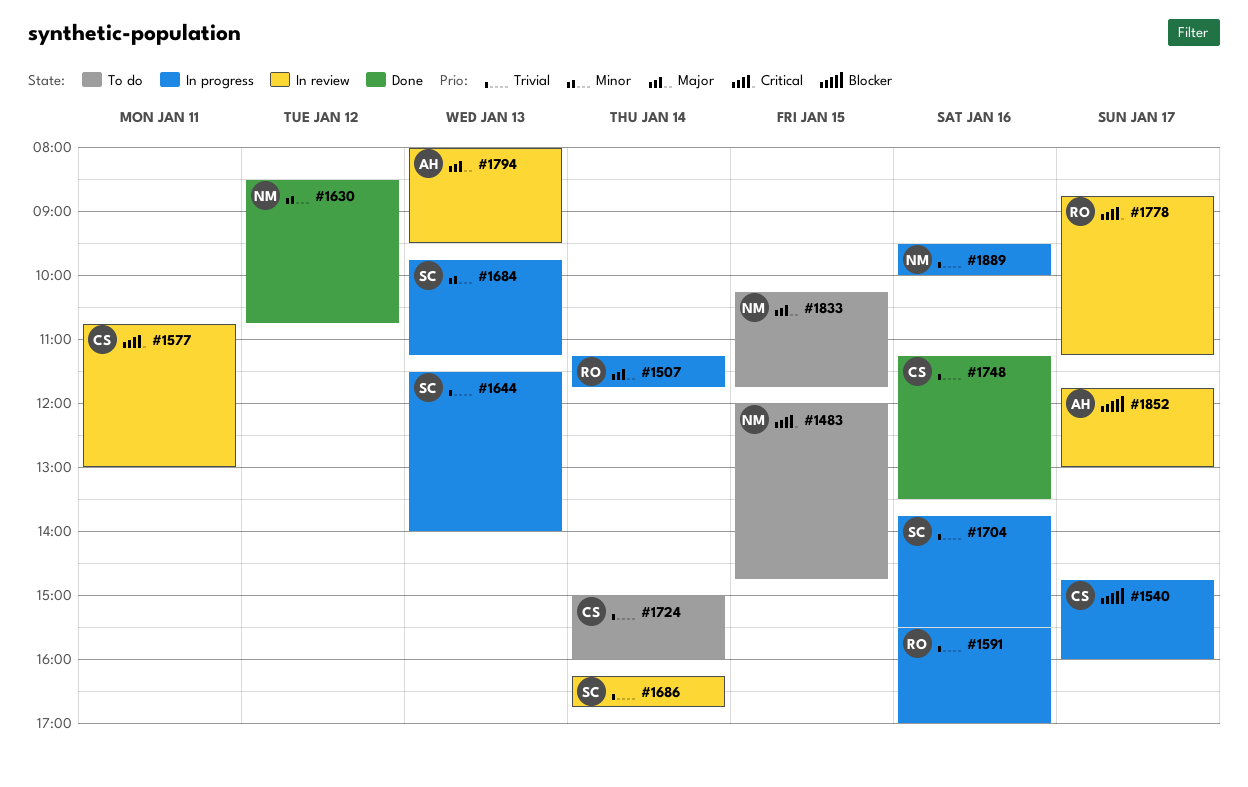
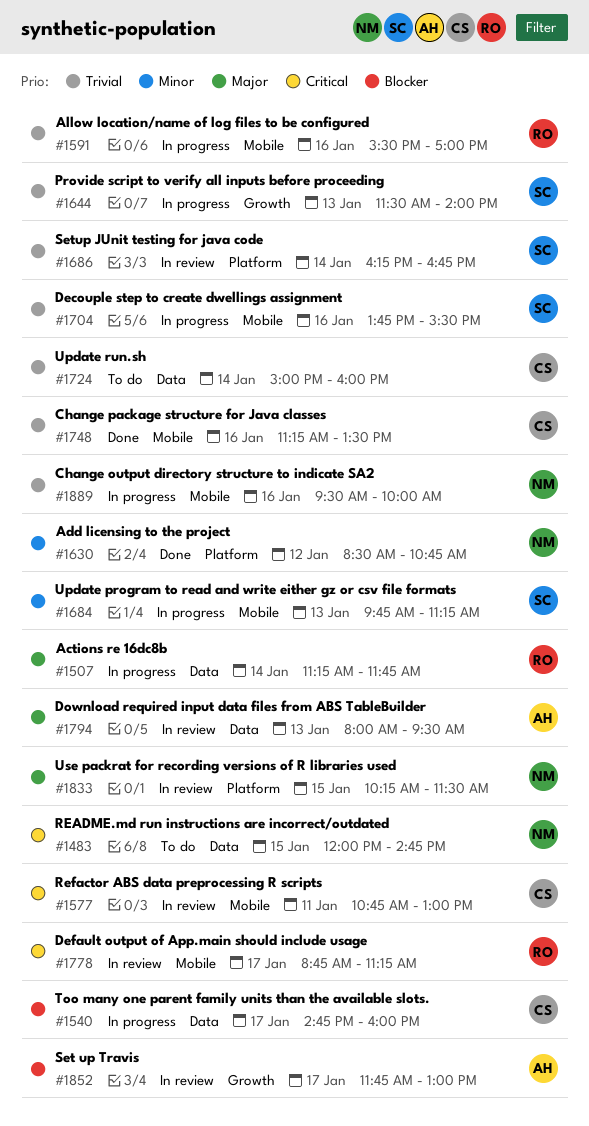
#1833, status: To do -> In review
#1833, ends: 11:45 -> 11:30

